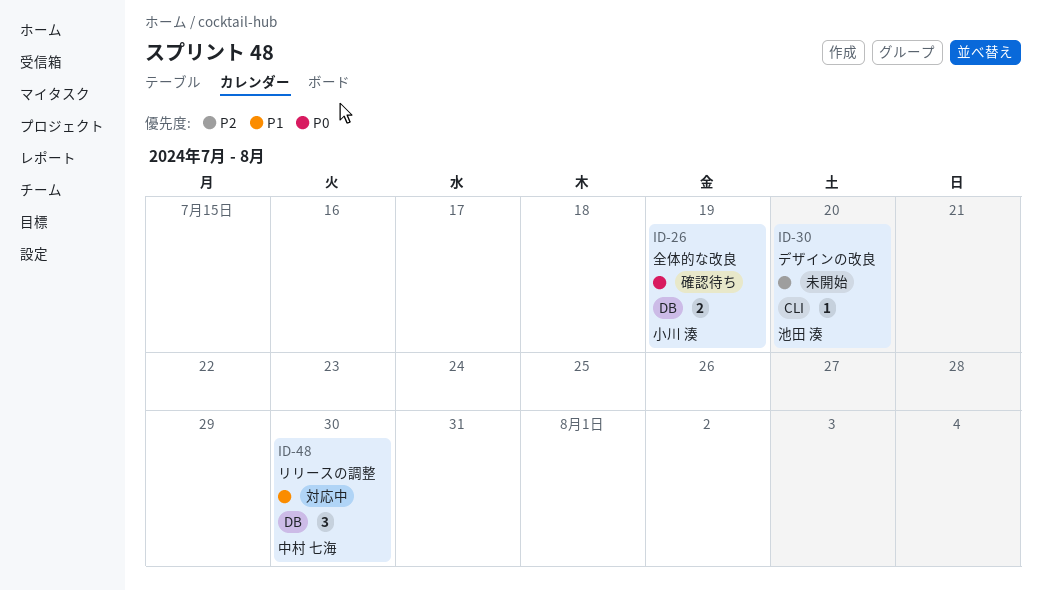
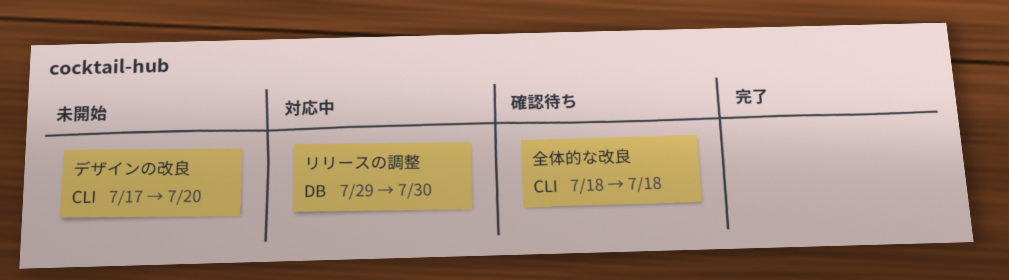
全体的な改良, label: DB -> CLI
全体的な改良, due: Jul 19 -> Jul 18

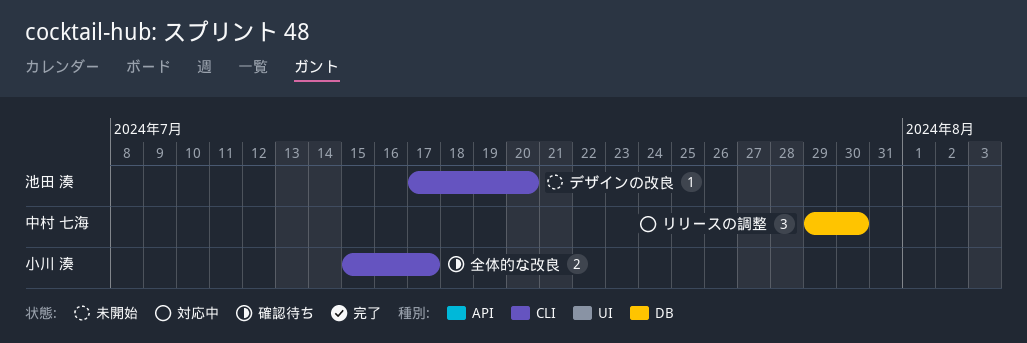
全体的な改良, start: Jul 18 -> Jul 15
全体的な改良, due: Jul 18 -> Jul 17

